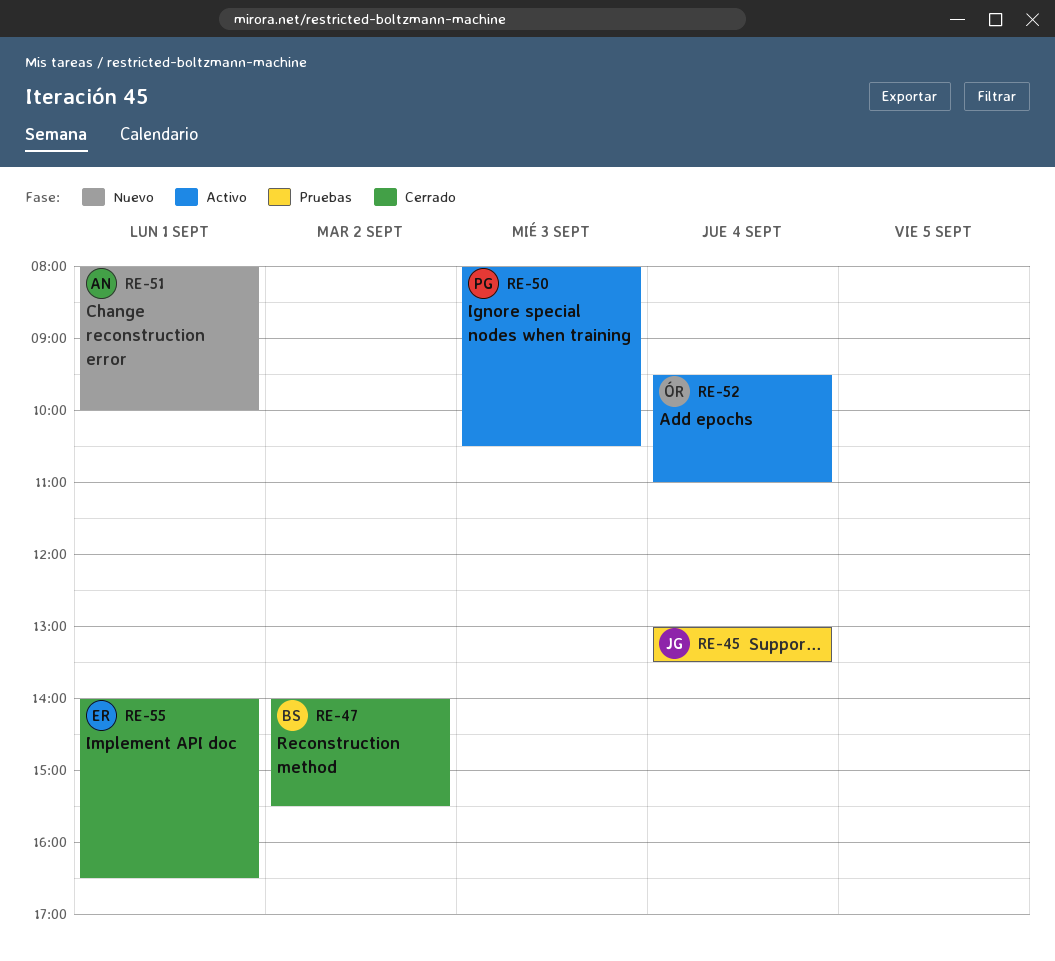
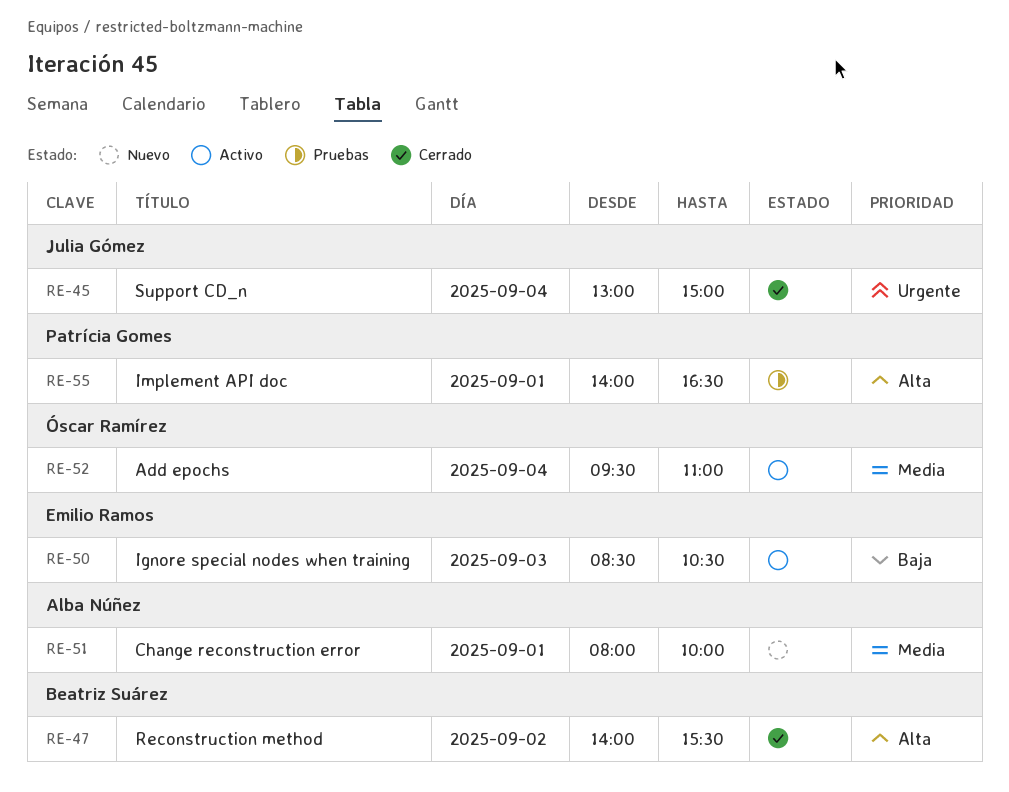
RE-45, status: Pruebas -> Cerrado
RE-45, ends: 13:30 -> 15:00
RE-50, owner: Patrícia Gomes -> Emilio Ramos
RE-50, begins: 08:00 -> 08:30
RE-55, status: Cerrado -> Pruebas
RE-55, owner: Emilio Ramos -> Patrícia Gomes

